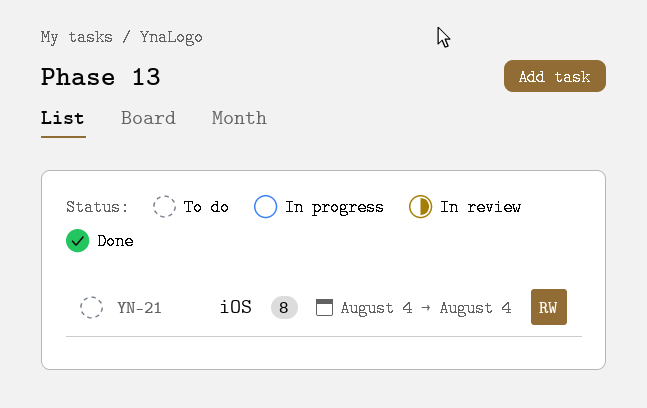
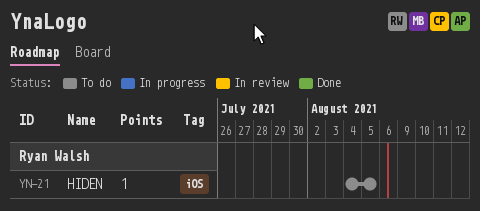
YN-21, estimate: 8 -> 1
YN-21, due: Aug 4 -> Aug 5

